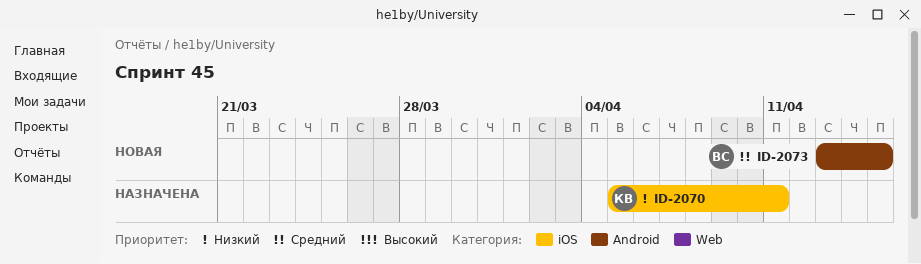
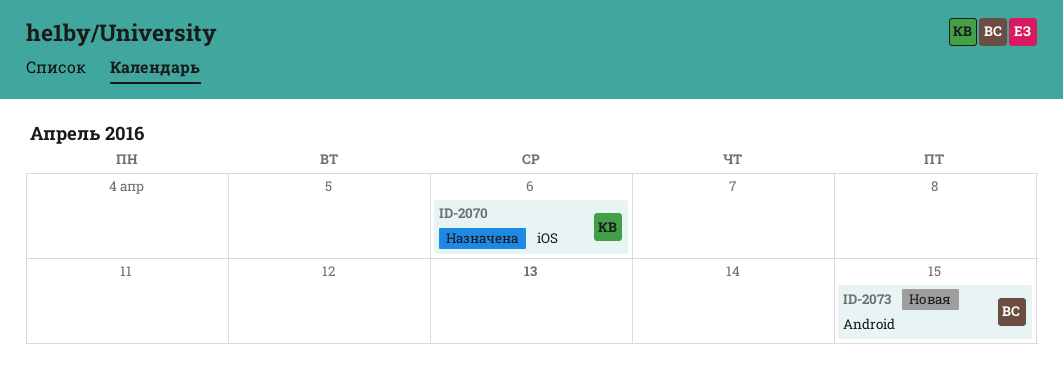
ID-2070, due: Apr 11 -> Apr 6

